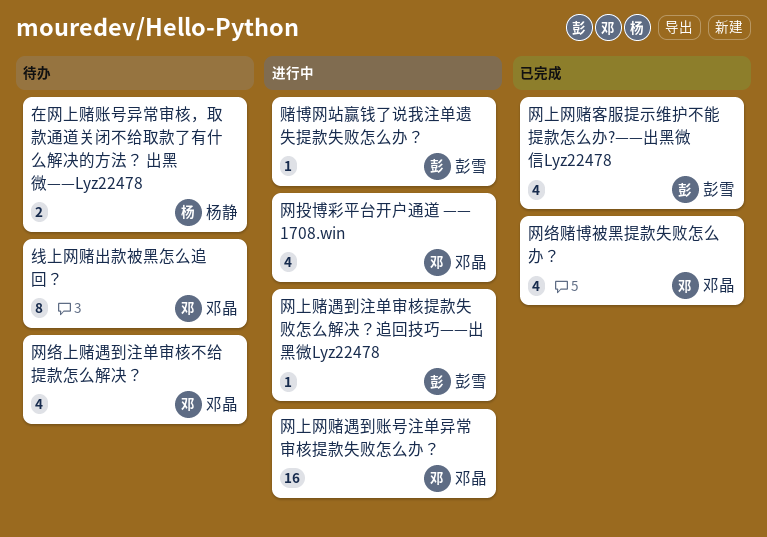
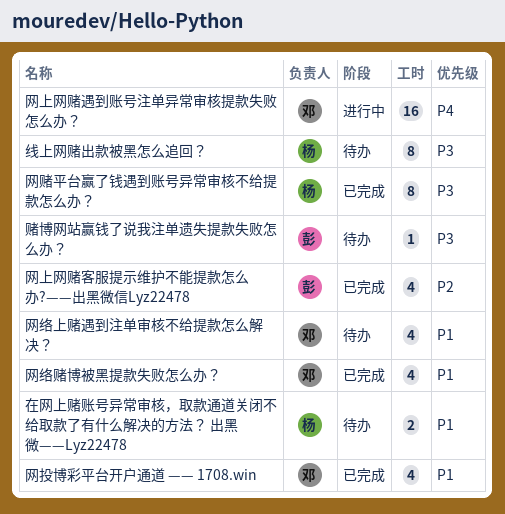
线上网赌出款被黑怎么追回？, owner: 邓晶 -> 杨静
网上赌遇到注单审核提款失败怎么解决？追回技巧——出黑微Lyz22478: present -> none
网投博彩平台开户通道 —— 1708.win, status: 进行中 -> 已完成
网赌平台赢了钱遇到账号异常审核不给提款怎么办？: none -> present
赌博网站赢钱了说我注单遗失提款失败怎么办？, status: 进行中 -> 待办

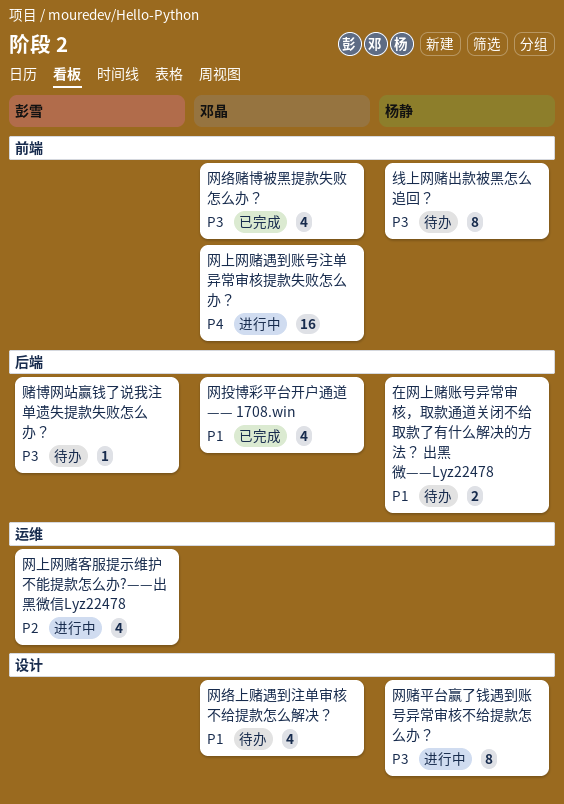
网上网赌客服提示维护不能提款怎么办?——出黑微信Lyz22478, status: 已完成 -> 进行中
网络赌博被黑提款失败怎么办？, priority: P1 -> P3
网赌平台赢了钱遇到账号异常审核不给提款怎么办？, status: 已完成 -> 进行中

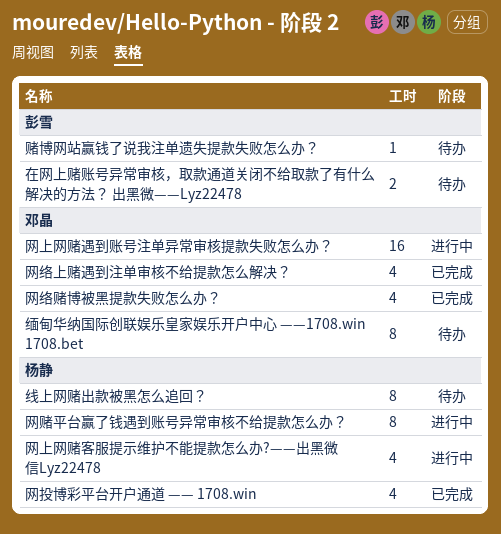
在网上赌账号异常审核，取款通道关闭不给取款了有什么解决的方法？ 出黑微——Lyz22478, owner: 杨静 -> 彭雪
缅甸华纳国际创联娱乐皇家娱乐开户中心 ——1708.win 1708.bet: none -> present
网上网赌客服提示维护不能提款怎么办?——出黑微信Lyz22478, owner: 彭雪 -> 杨静
网投博彩平台开户通道 —— 1708.win, owner: 邓晶 -> 杨静
网络上赌遇到注单审核不给提款怎么解决？, status: 待办 -> 已完成

